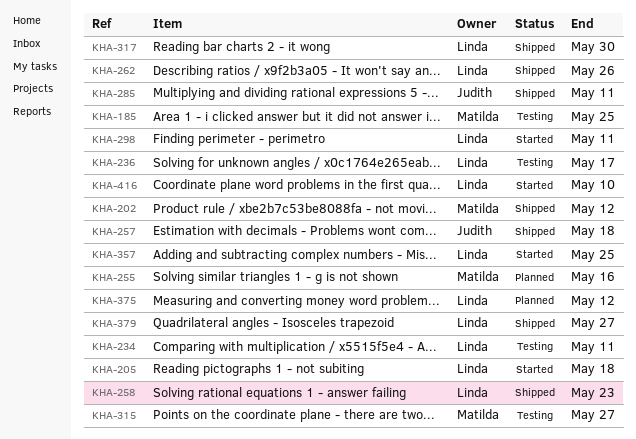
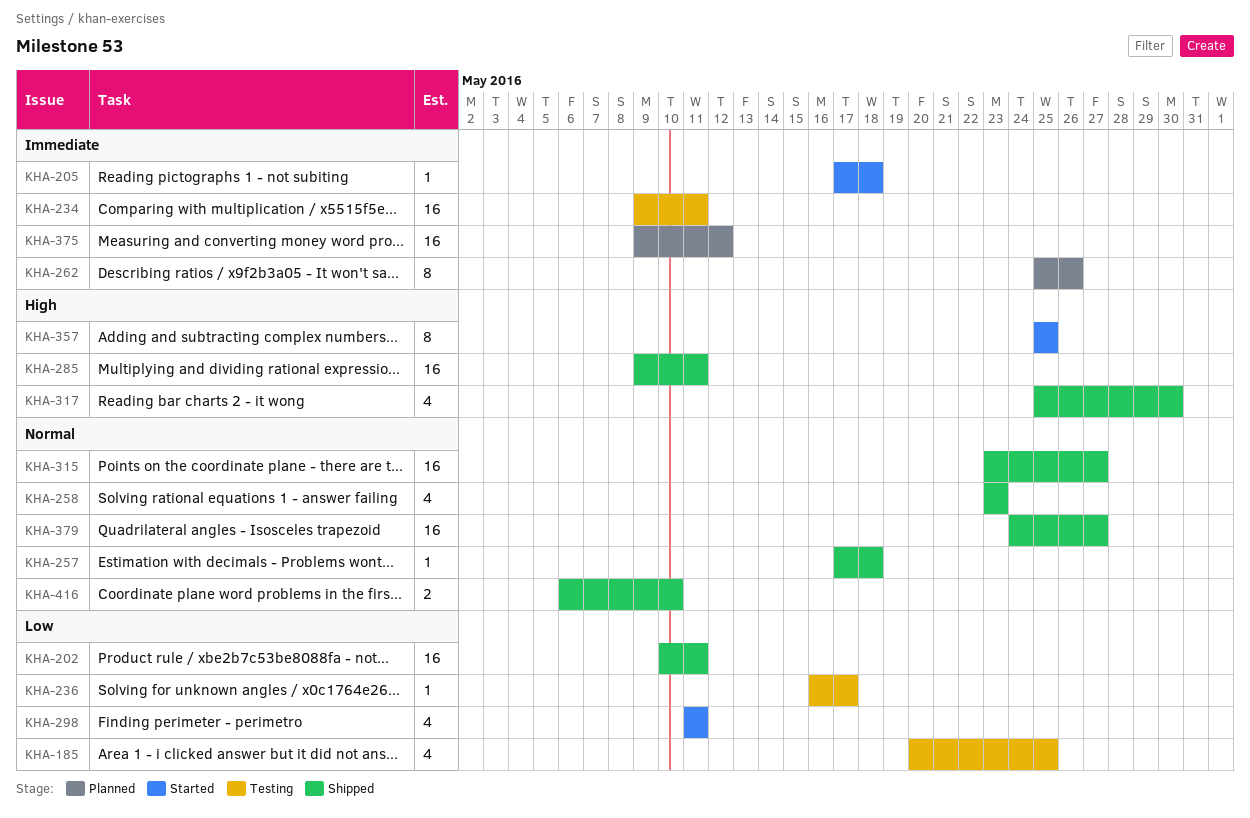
KHA-202, due: May 12 -> May 11
KHA-255: present -> none
KHA-262, status: Shipped -> Planned
KHA-315, status: Testing -> Shipped
KHA-416, status: Started -> Shipped

